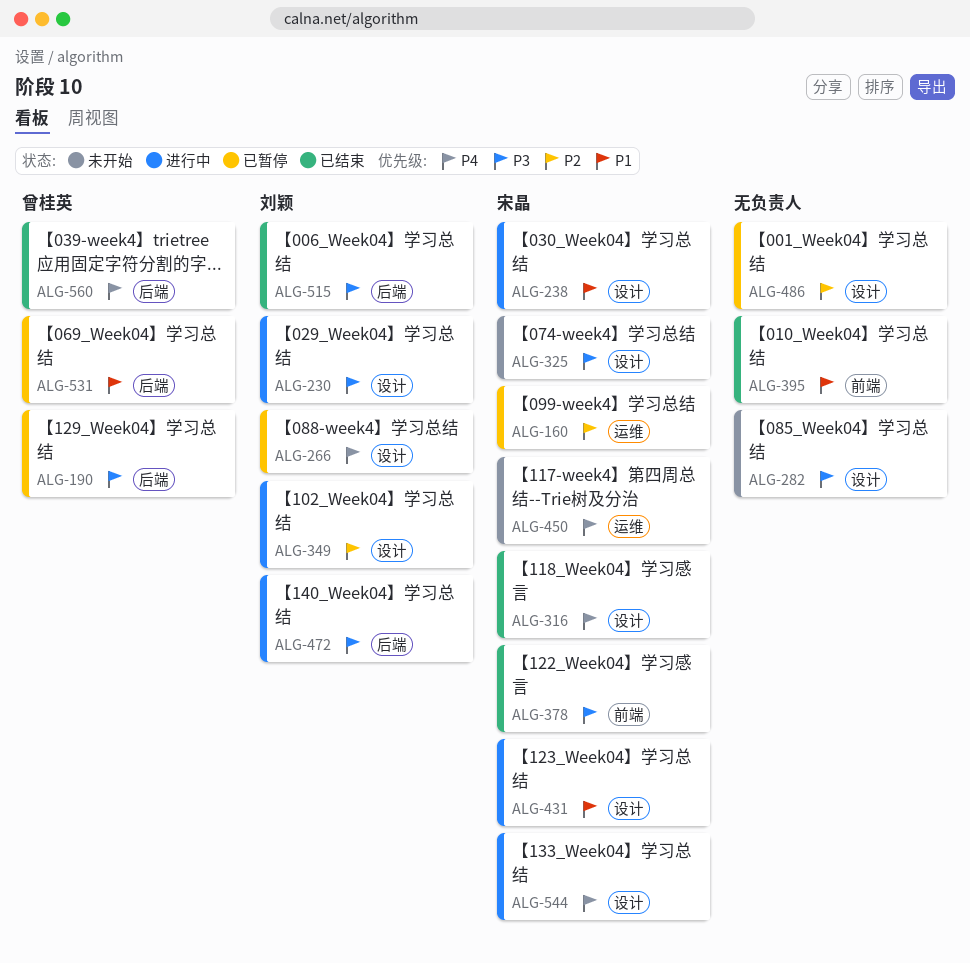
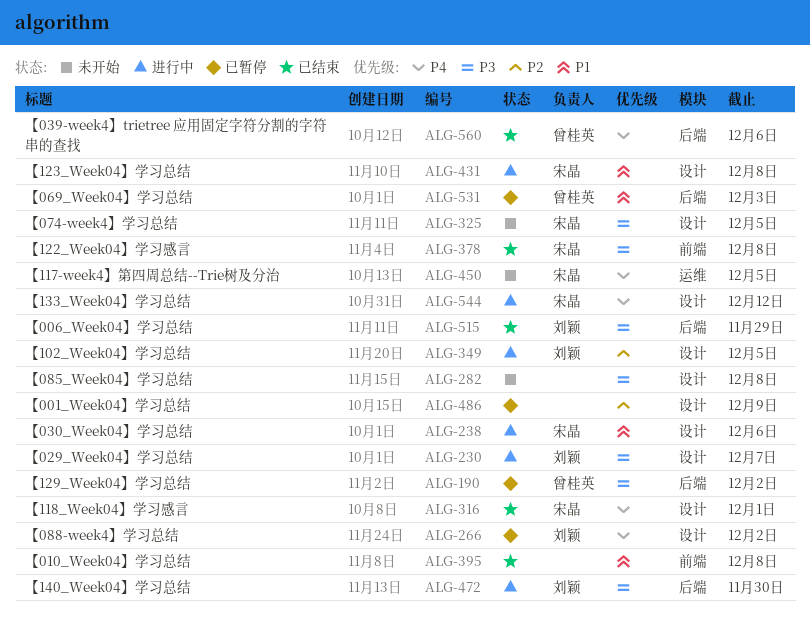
ALG-160: present -> none

